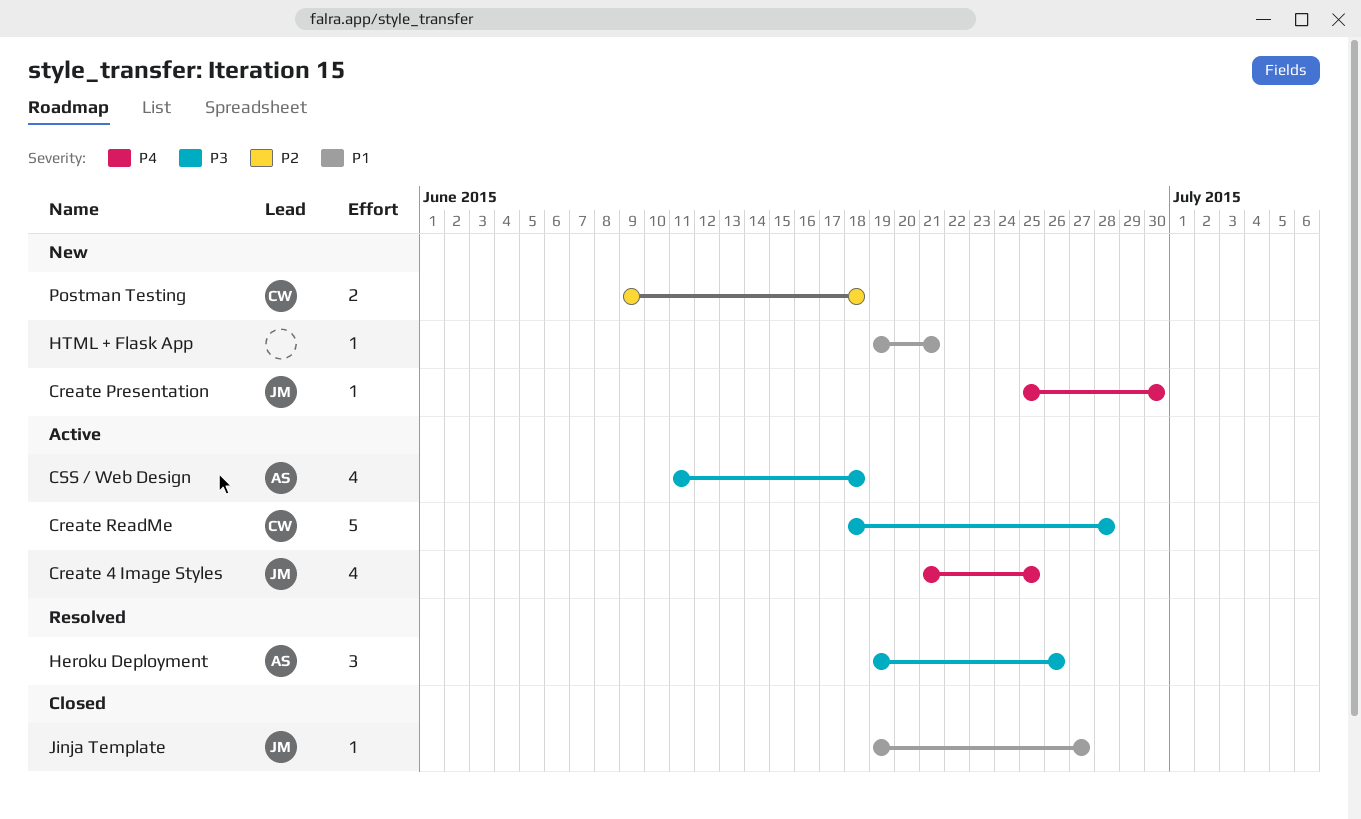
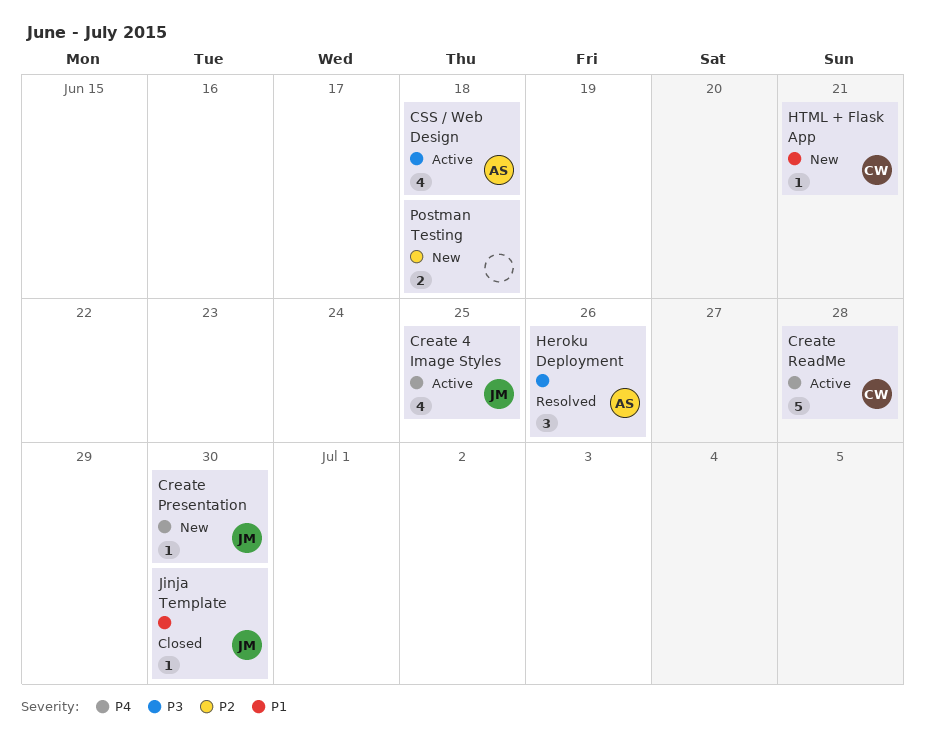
Create ReadMe, priority: P3 -> P4
HTML + Flask App, owner: none -> CW
Jinja Template, due: Jun 27 -> Jun 30
Postman Testing, owner: CW -> none

